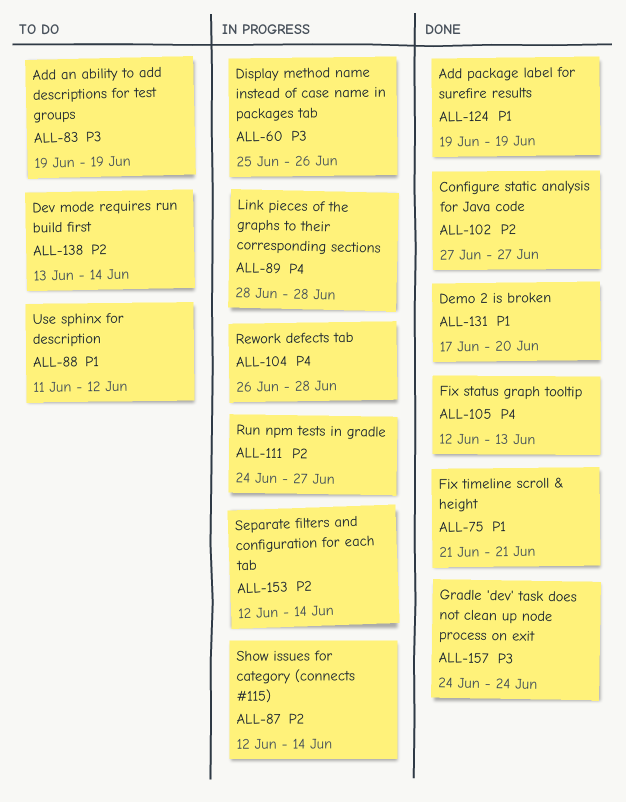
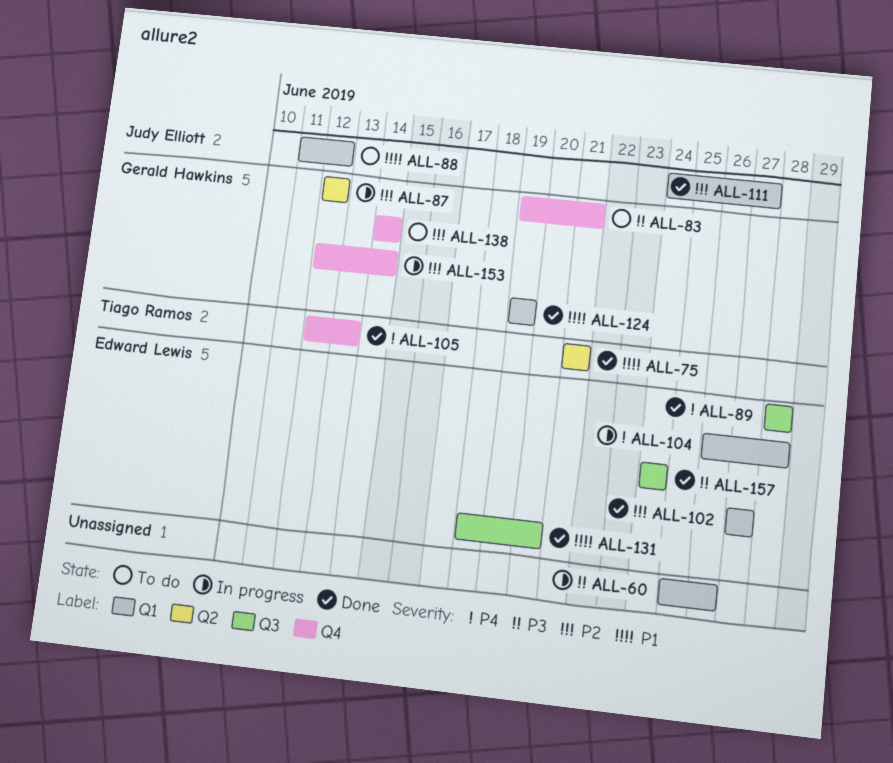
ALL-83, due: Jun 19 -> Jun 21
ALL-87, due: Jun 14 -> Jun 12
ALL-89, status: In progress -> Done
ALL-111, status: In progress -> Done
ALL-131, start: Jun 17 -> Jun 18
ALL-138, start: Jun 13 -> Jun 14

